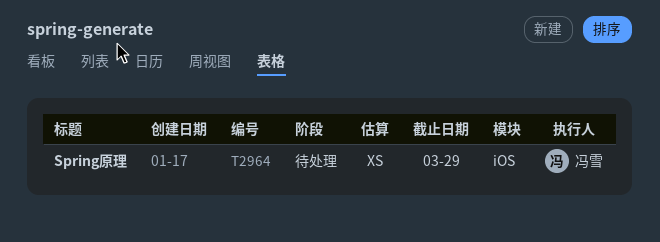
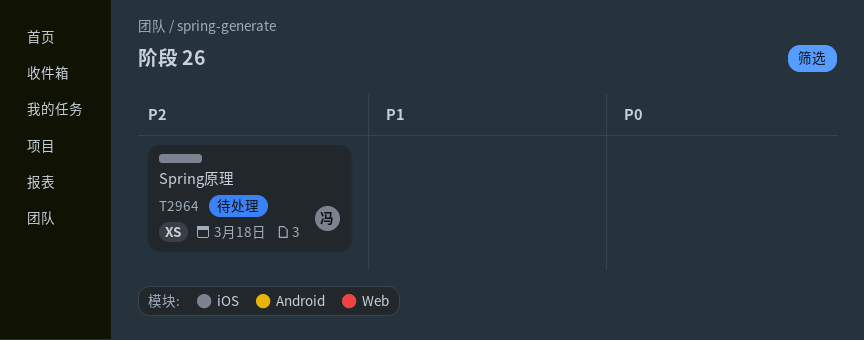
T2964, due: Mar 29 -> Mar 18

